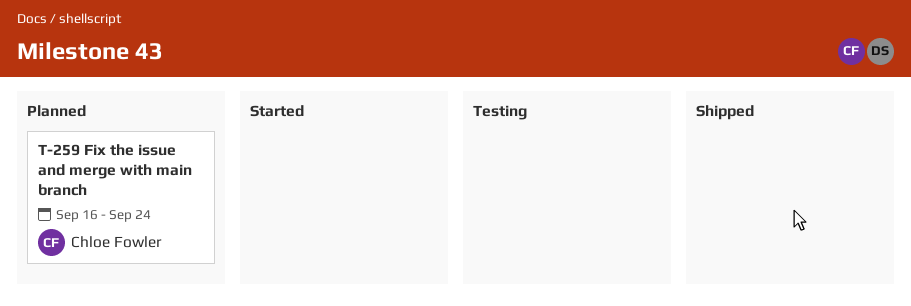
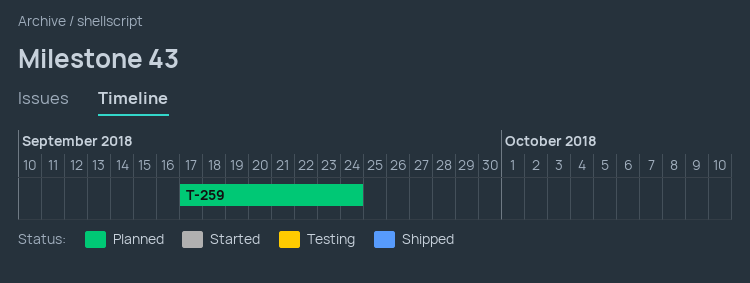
T-259, start: Sep 16 -> Sep 17

